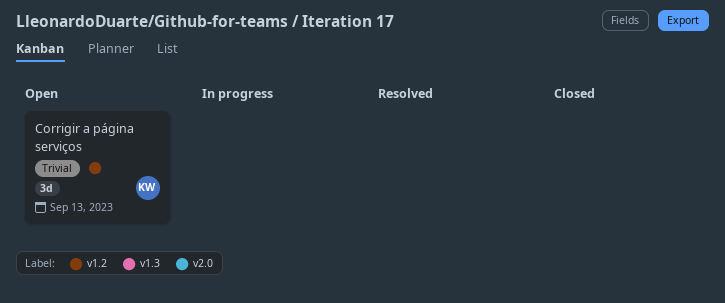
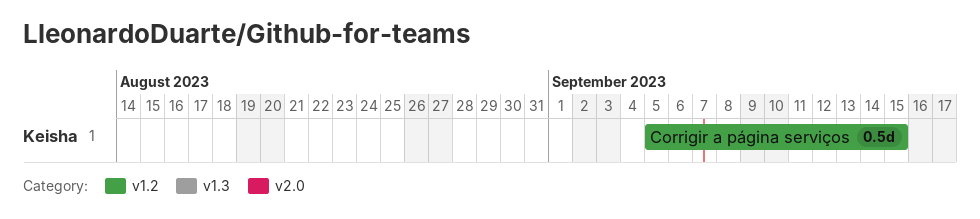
Corrigir a página serviços, estimate: 3d -> 0.5d
Corrigir a página serviços, due: Sep 13 -> Sep 15

